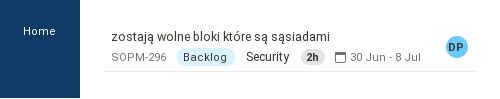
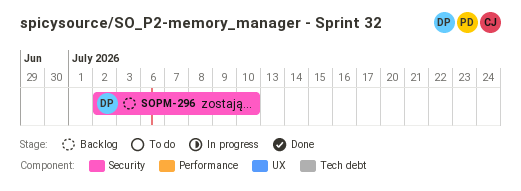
SOPM-296, start: Jun 30 -> Jul 2
SOPM-296, due: Jul 8 -> Jul 10

